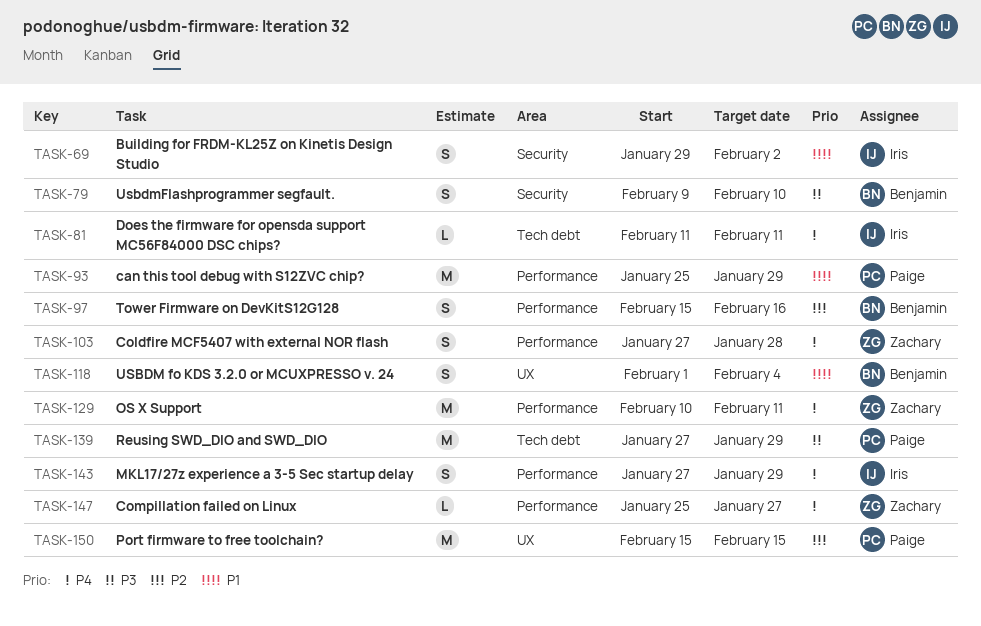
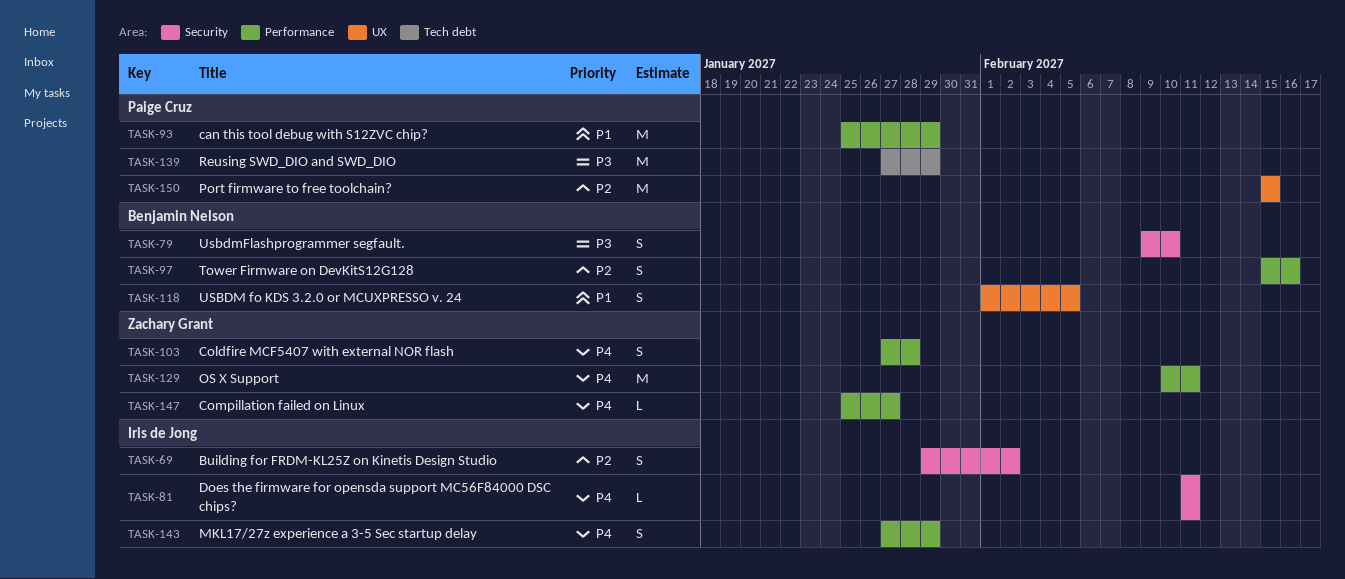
TASK-69, priority: P1 -> P2
TASK-81, label: Tech debt -> Security
TASK-118, due: Feb 4 -> Feb 5

